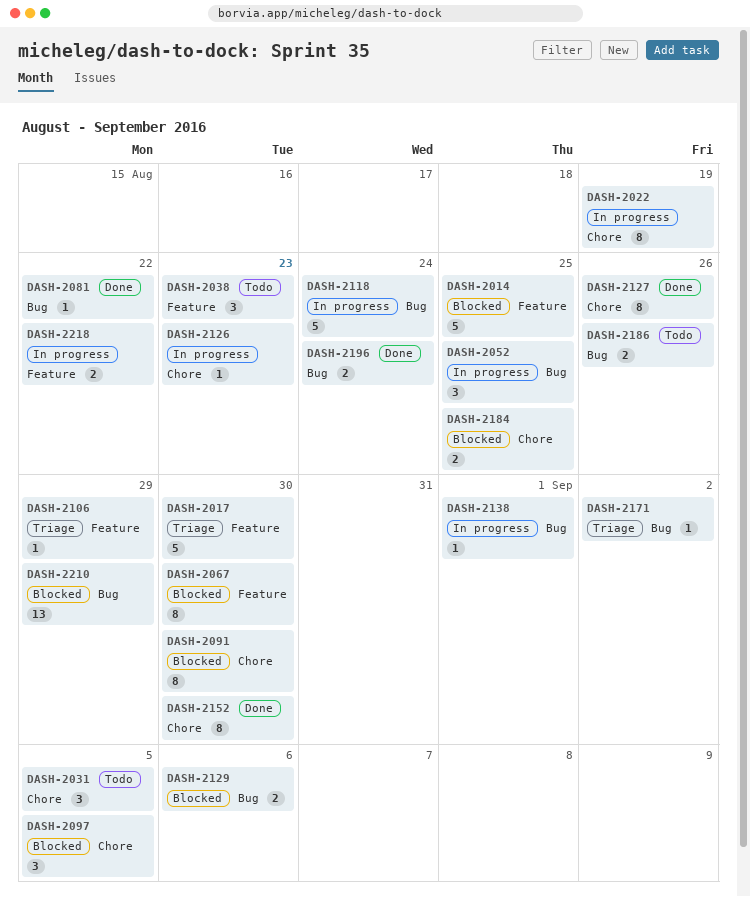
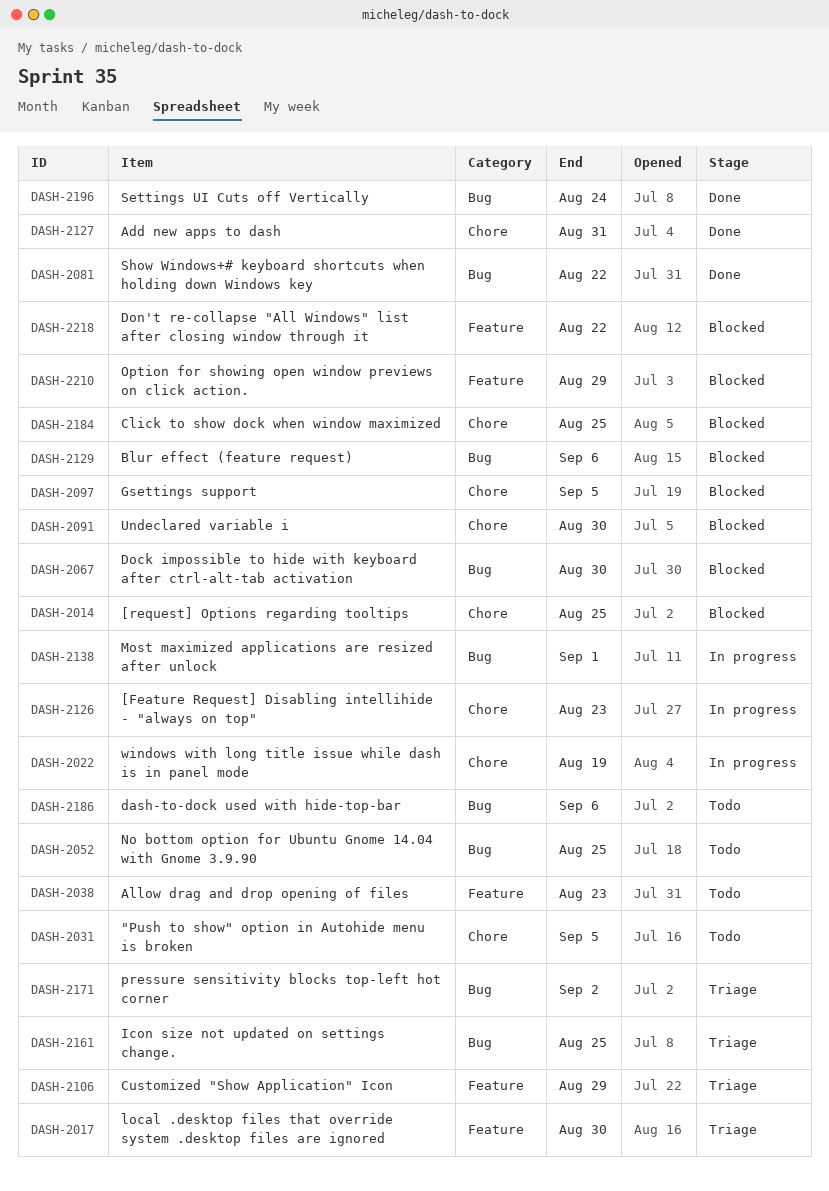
DASH-2014, label: Feature -> Chore
DASH-2052, status: In progress -> Todo
DASH-2067, label: Feature -> Bug
DASH-2118: present -> none
DASH-2127, due: Aug 26 -> Aug 31
DASH-2152: present -> none
DASH-2161: none -> present
DASH-2186, due: Aug 26 -> Sep 6
DASH-2210, label: Bug -> Feature
DASH-2218, status: In progress -> Blocked

